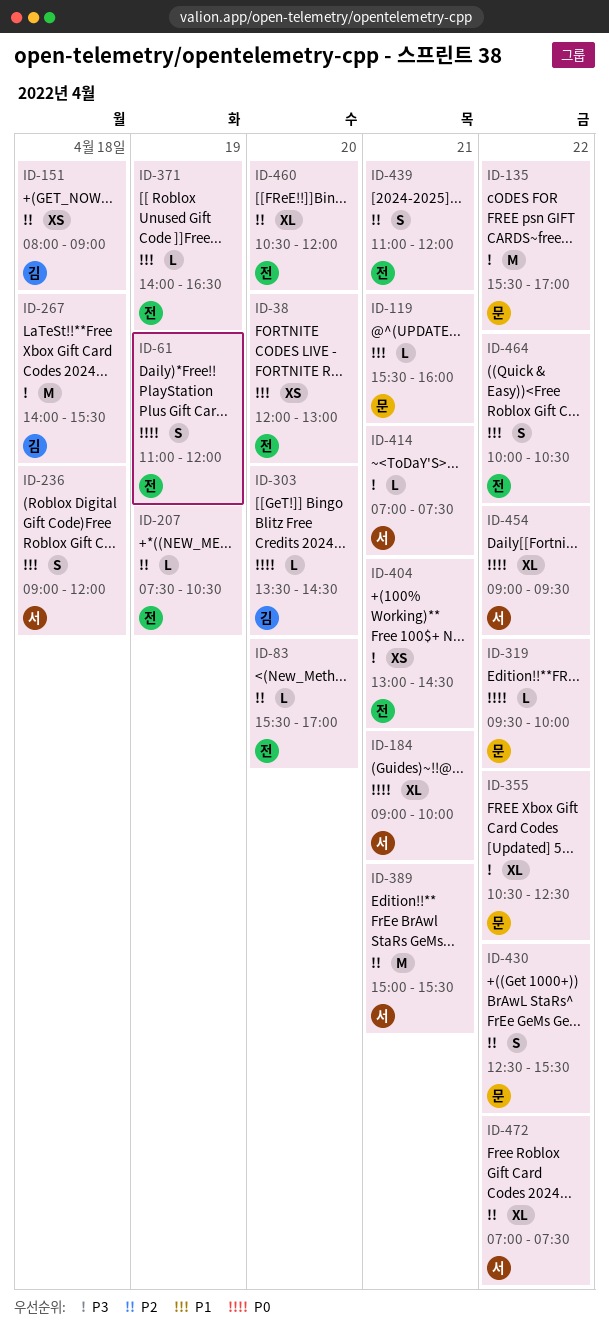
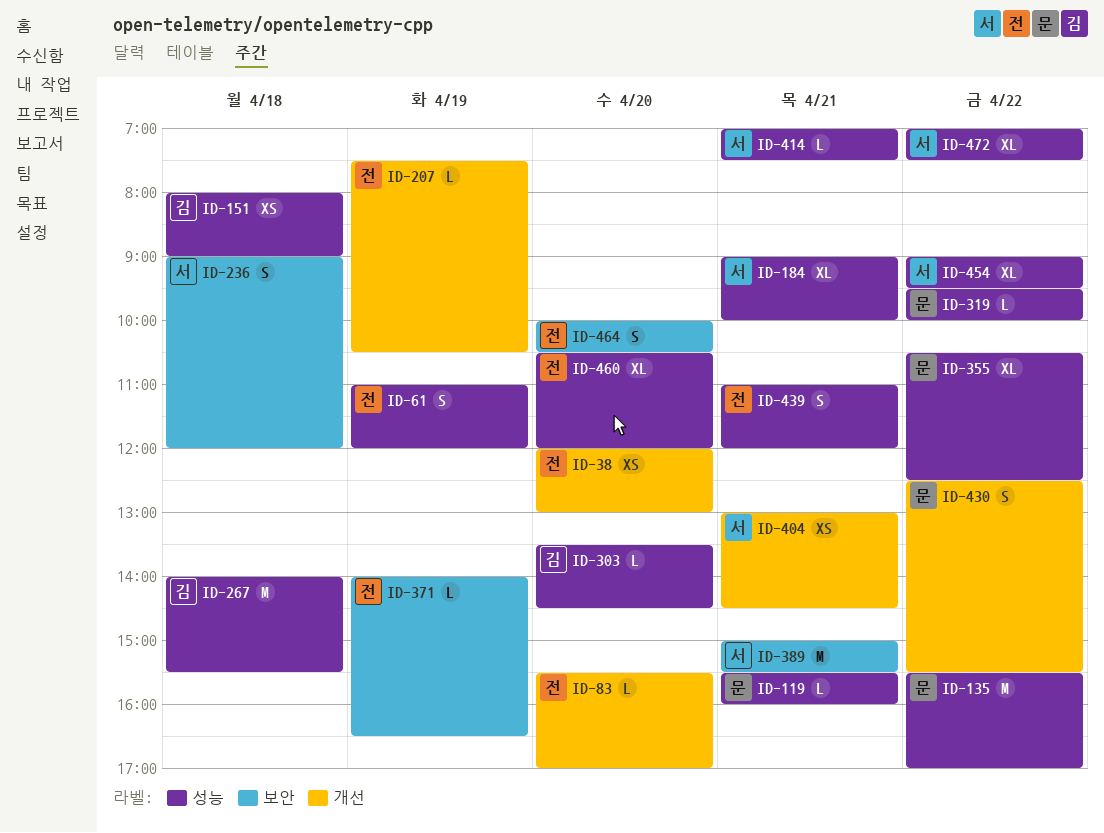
ID-404, owner: 전 -> 서
ID-464, day: Apr 22 -> Apr 20

